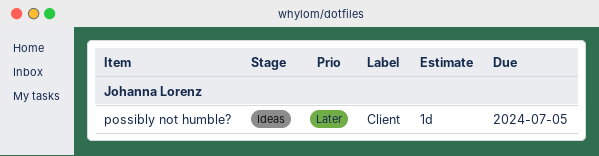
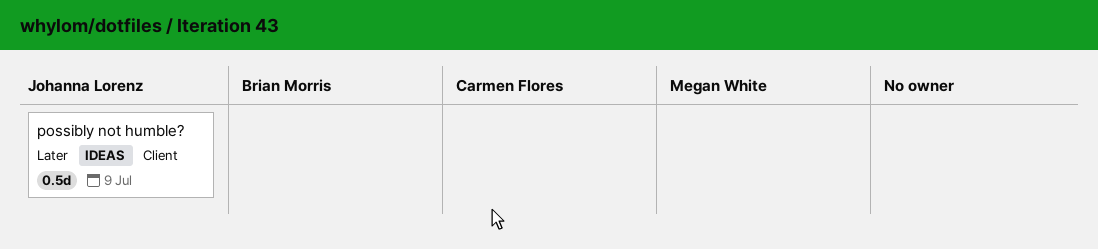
possibly not humble?, estimate: 1d -> 0.5d
possibly not humble?, due: Jul 5 -> Jul 9

